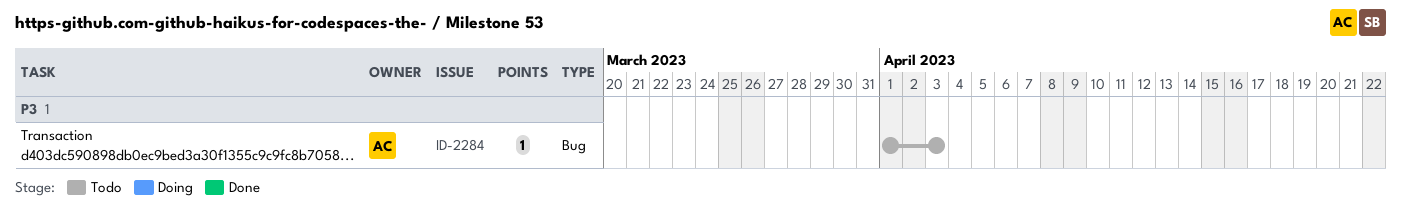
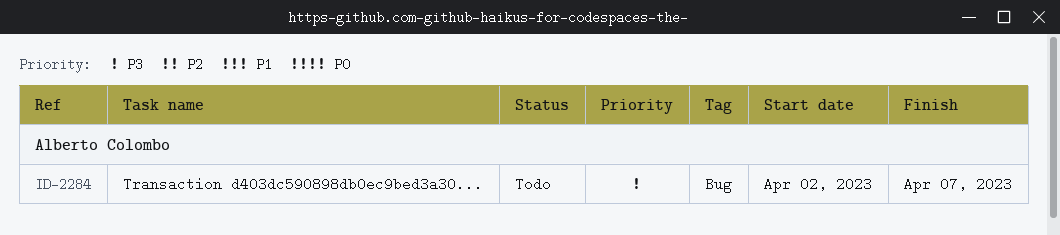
ID-2284, start: Apr 1 -> Apr 2
ID-2284, due: Apr 3 -> Apr 7

